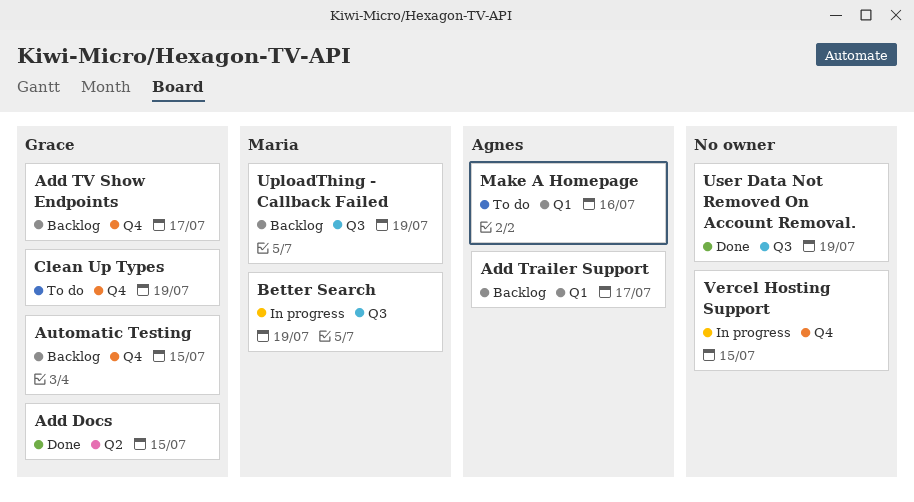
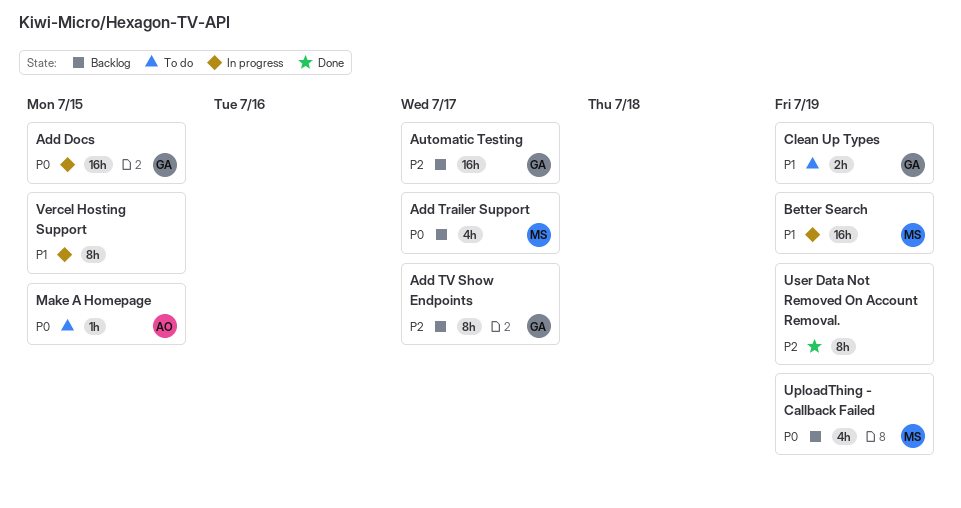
Add Docs, status: Done -> In progress
Add Trailer Support, owner: Agnes -> Maria
Automatic Testing, due: Jul 15 -> Jul 17
Make A Homepage, due: Jul 16 -> Jul 15

